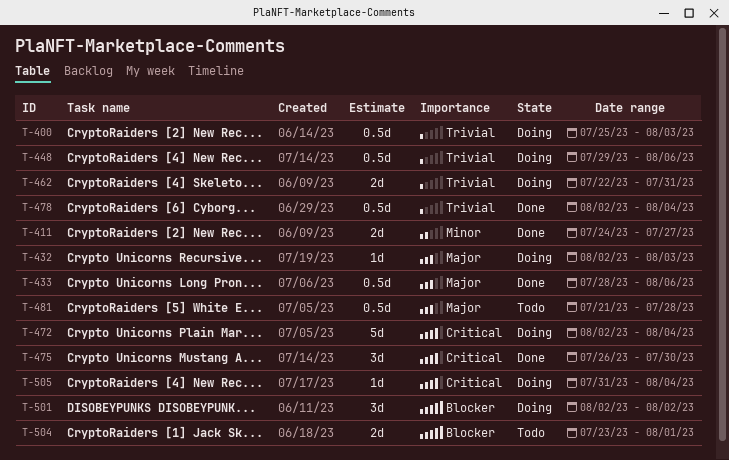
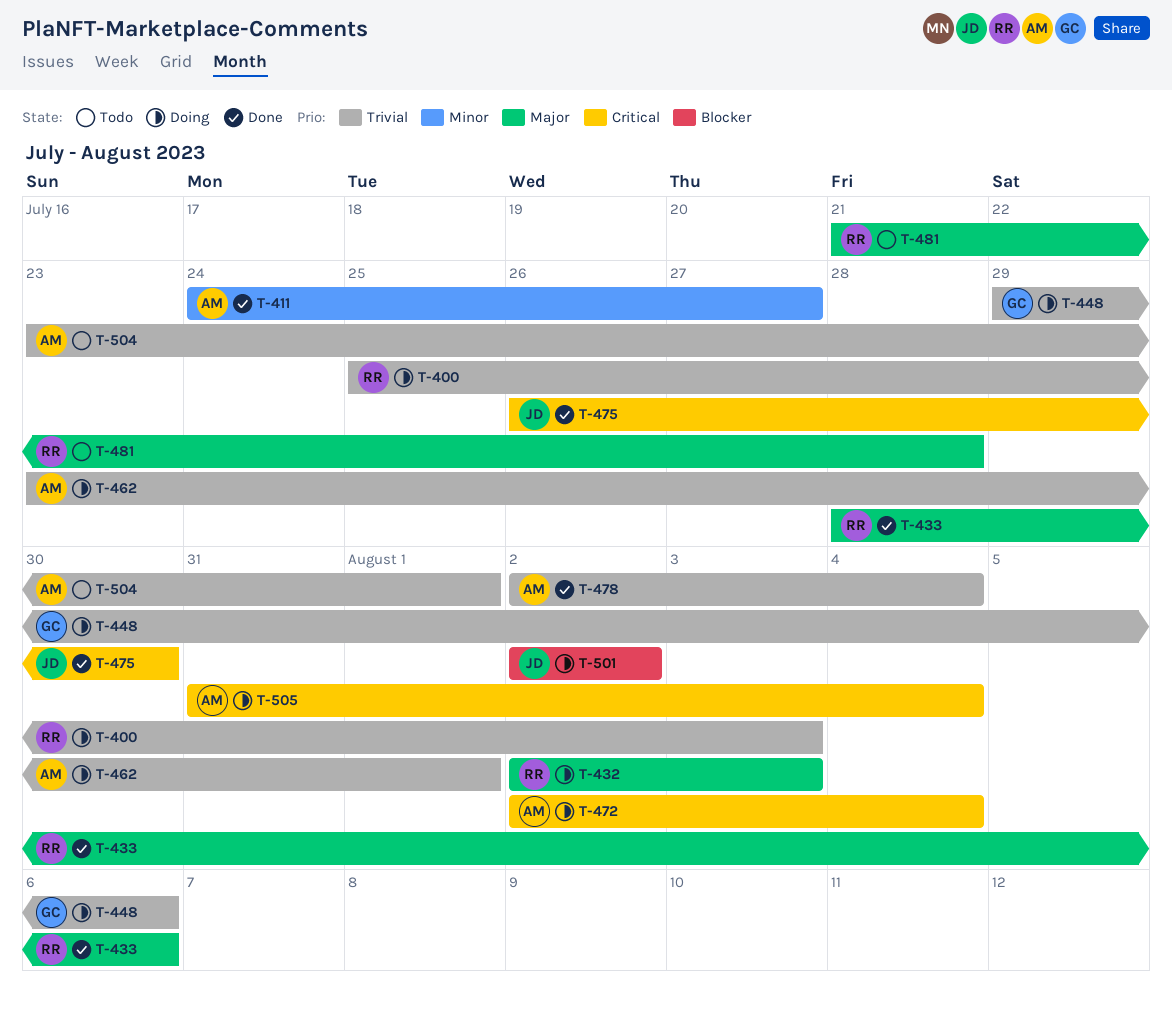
T-462, start: Jul 22 -> Jul 23
T-462, due: Jul 31 -> Aug 1
T-504, priority: Blocker -> Trivial

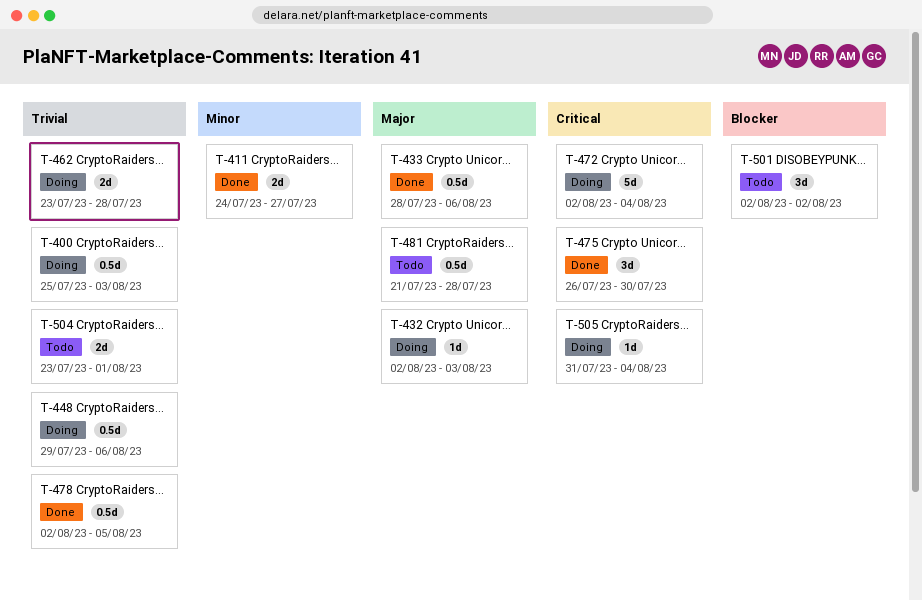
T-462, due: Aug 1 -> Jul 28
T-478, due: Aug 4 -> Aug 5
T-501, status: Doing -> Todo

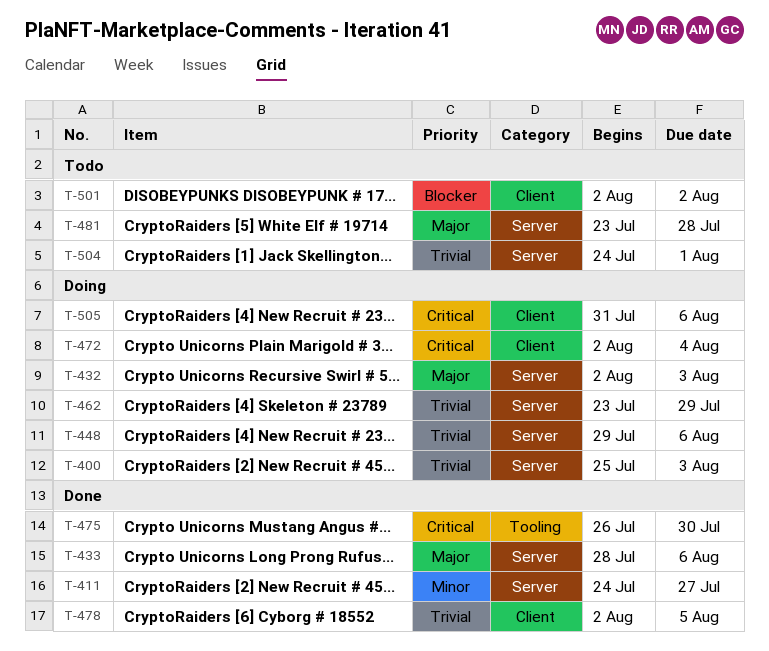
T-462, due: Jul 28 -> Jul 29
T-481, start: Jul 21 -> Jul 23
T-504, start: Jul 23 -> Jul 24
T-505, due: Aug 4 -> Aug 6

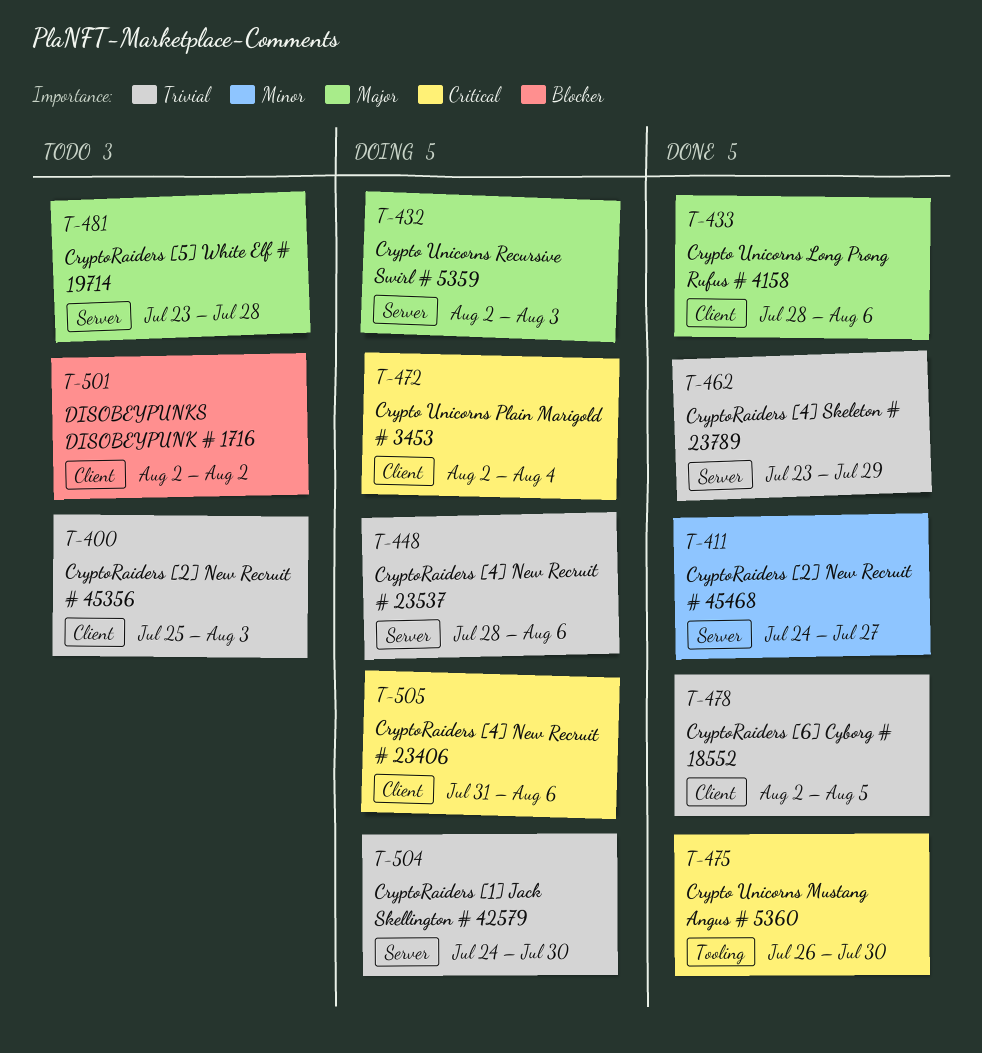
T-400, status: Doing -> Todo
T-400, label: Server -> Client
T-433, label: Server -> Client
T-448, start: Jul 29 -> Jul 28
T-462, status: Doing -> Done
T-504, status: Todo -> Doing
T-504, due: Aug 1 -> Jul 30

